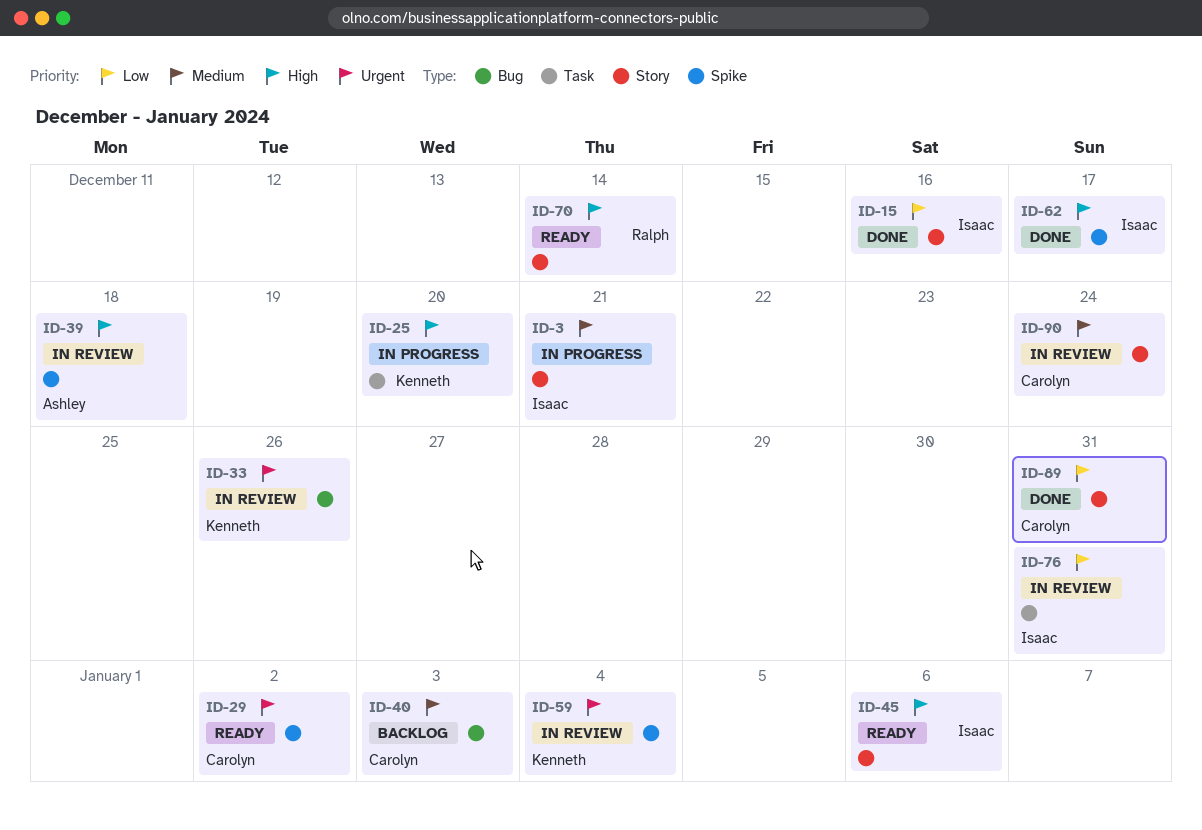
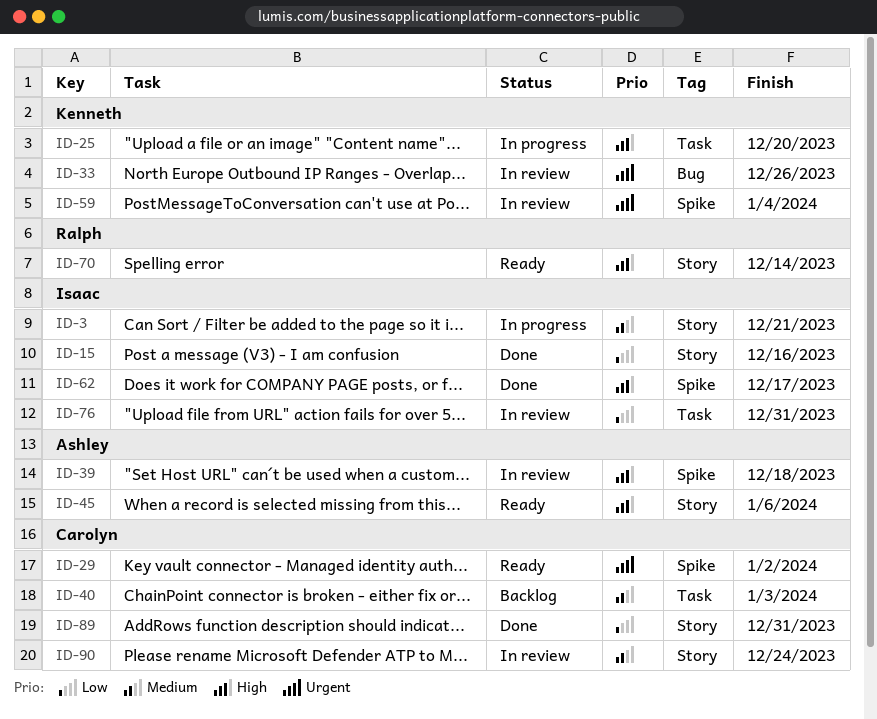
ID-40, label: Bug -> Task
ID-45, owner: Isaac -> Ashley

